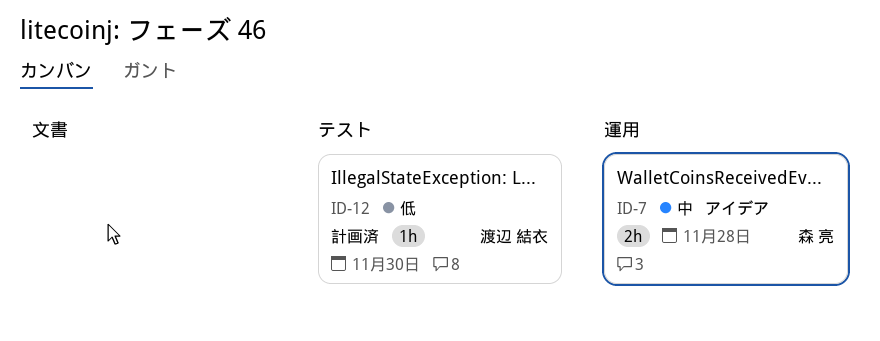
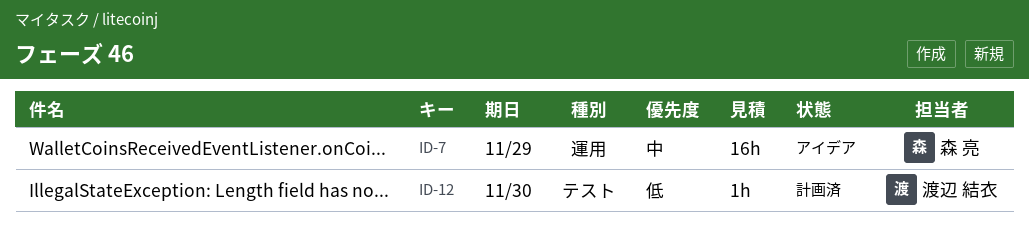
ID-7, estimate: 2h -> 16h
ID-7, due: Nov 28 -> Nov 29

